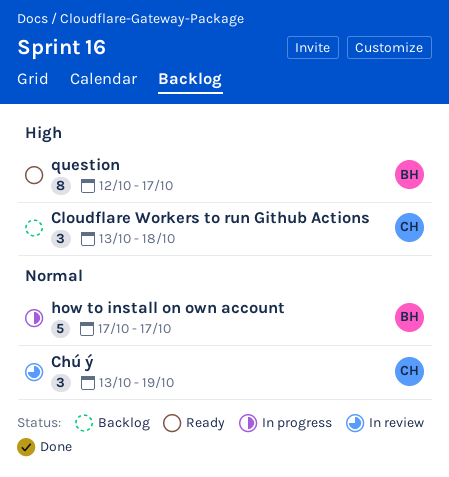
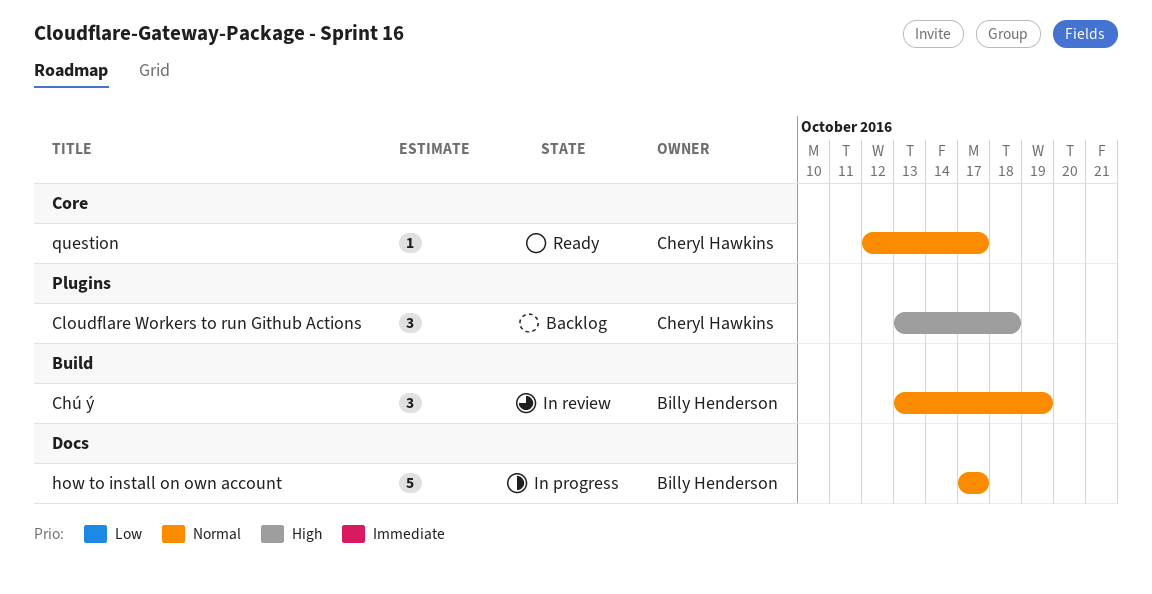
Chú ý, owner: Cheryl Hawkins -> Billy Henderson
question, owner: Billy Henderson -> Cheryl Hawkins
question, priority: High -> Normal
question, estimate: 8 -> 1

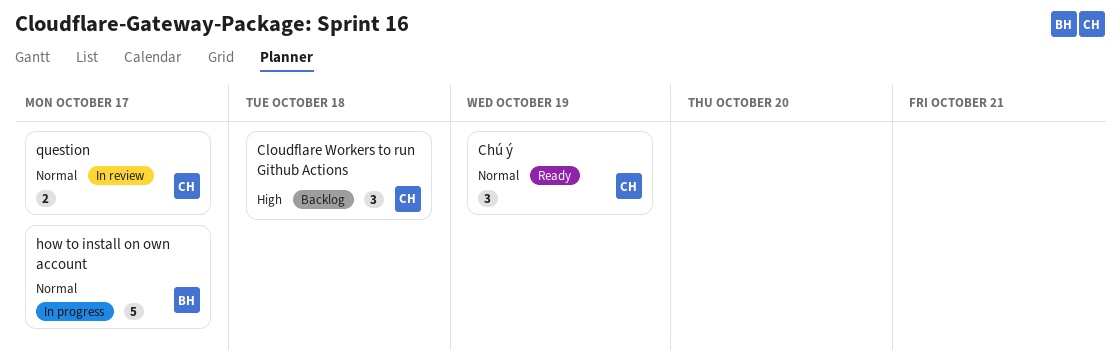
Chú ý, status: In review -> Ready
Chú ý, owner: Billy Henderson -> Cheryl Hawkins
question, status: Ready -> In review
question, estimate: 1 -> 2

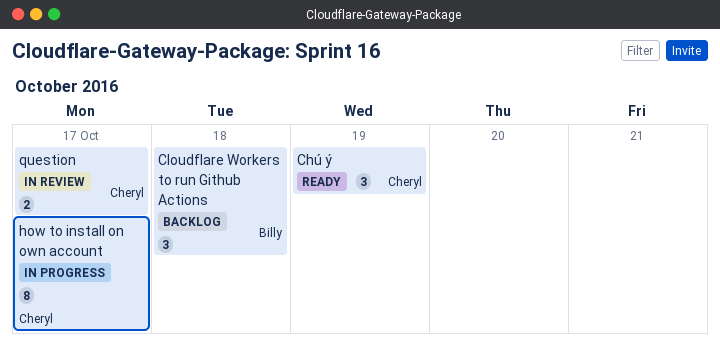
Cloudflare Workers to run Github Actions, owner: Cheryl -> Billy
how to install on own account, owner: Billy -> Cheryl
how to install on own account, estimate: 5 -> 8

